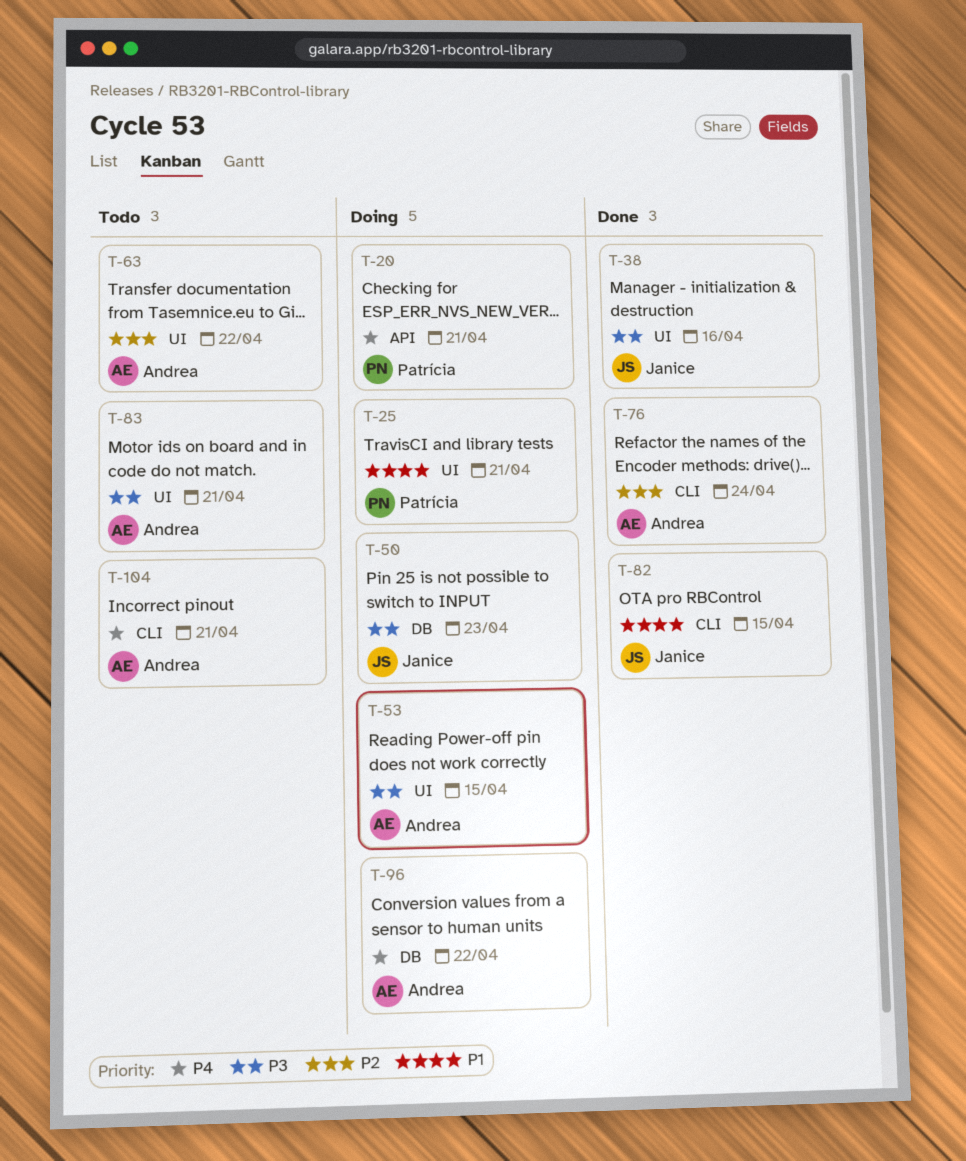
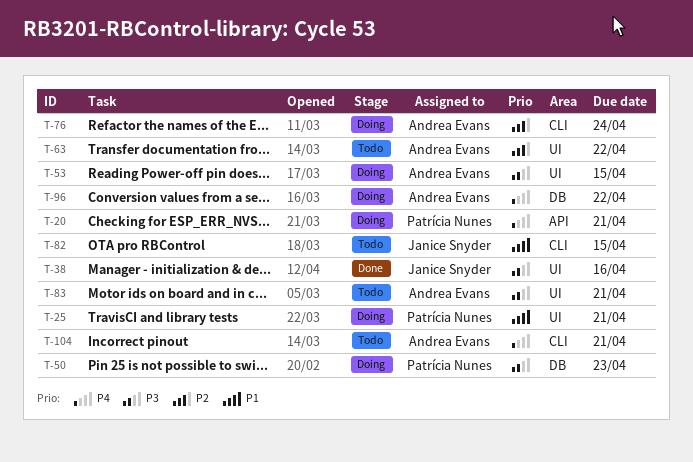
T-50, owner: Janice Snyder -> Patrícia Nunes
T-76, status: Done -> Doing
T-82, status: Done -> Todo

